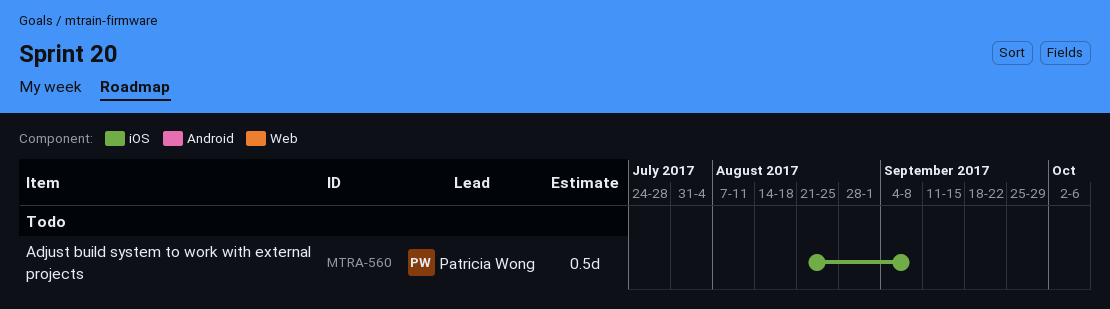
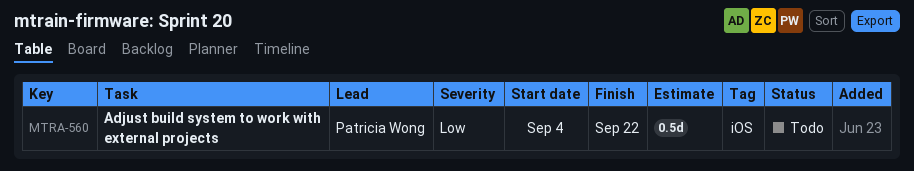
MTRA-560, start: Aug 21 -> Sep 4
MTRA-560, due: Sep 8 -> Sep 22

